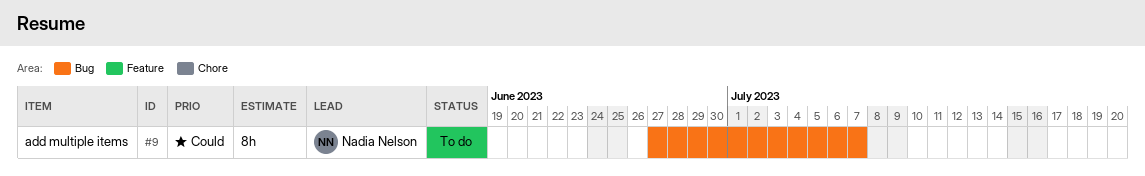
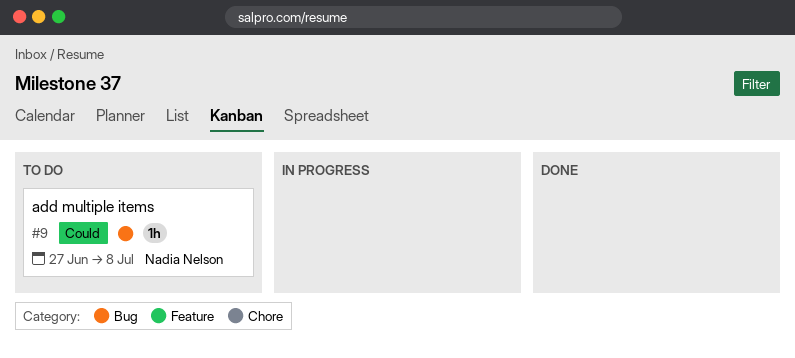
#9, estimate: 8h -> 1h
#9, due: Jul 7 -> Jul 8

